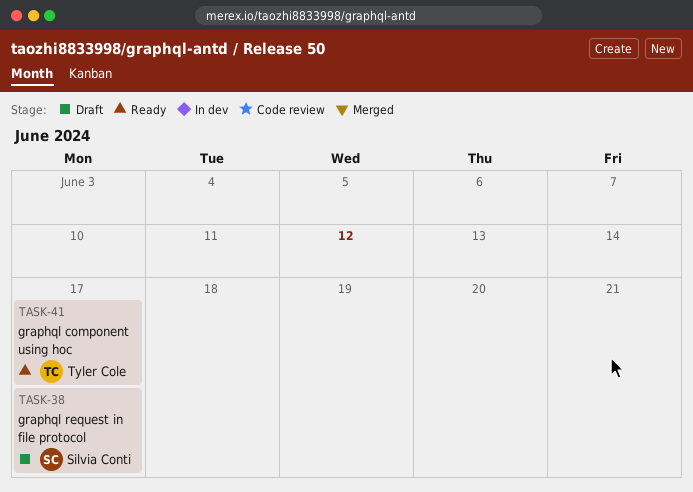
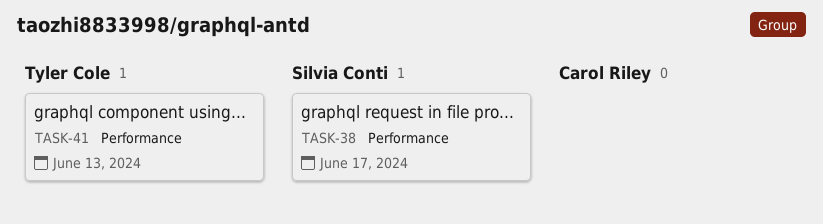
TASK-41, due: Jun 17 -> Jun 13

